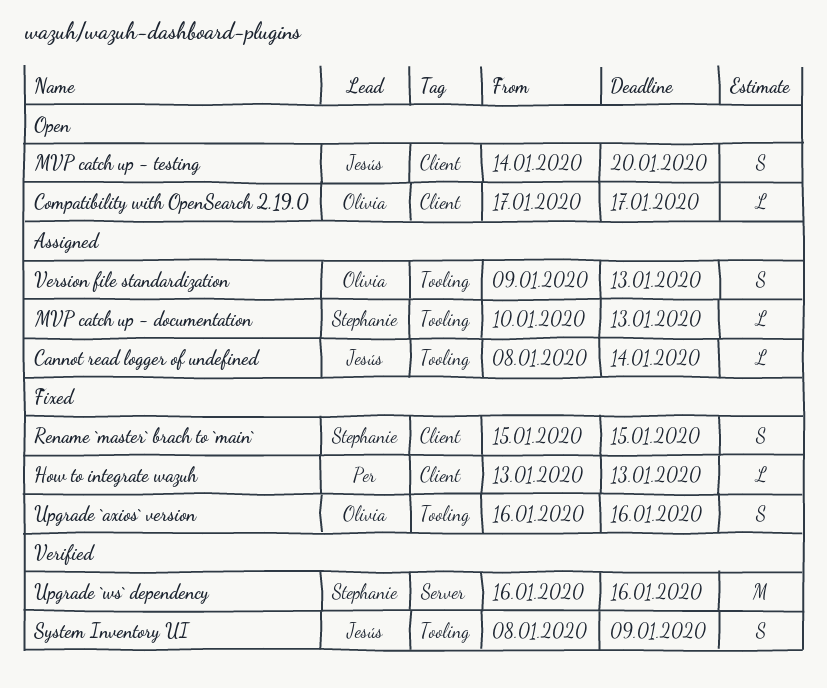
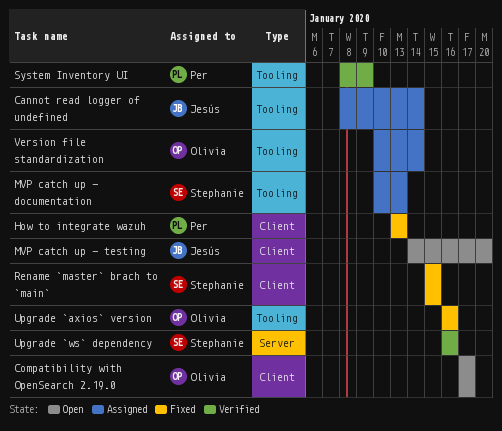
System Inventory UI, owner: Jesús -> Per
Version file standardization, start: Jan 9 -> Jan 10
Version file standardization, due: Jan 13 -> Jan 14

